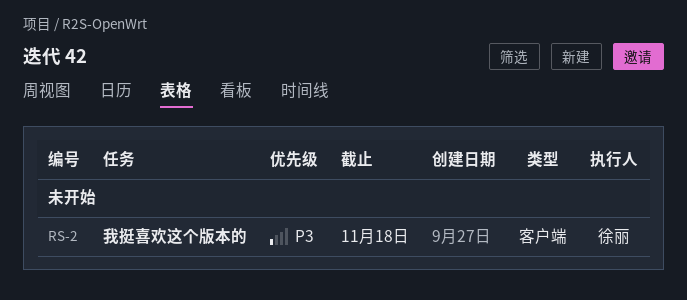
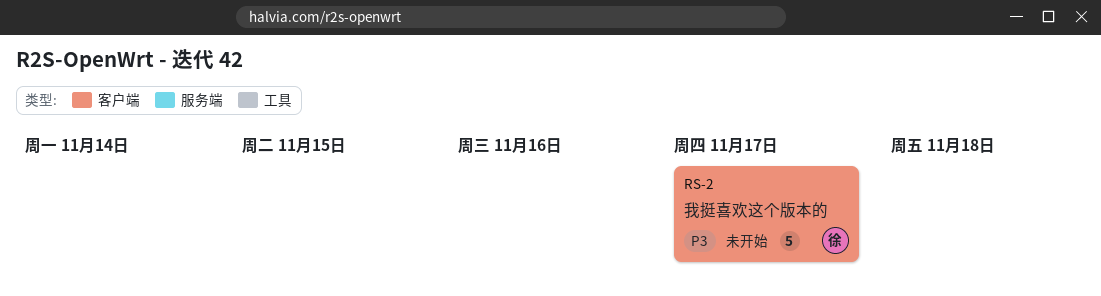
RS-2, due: Nov 18 -> Nov 17

